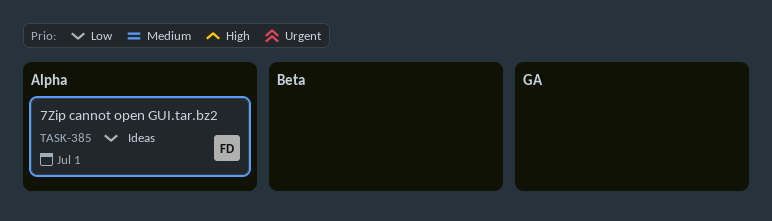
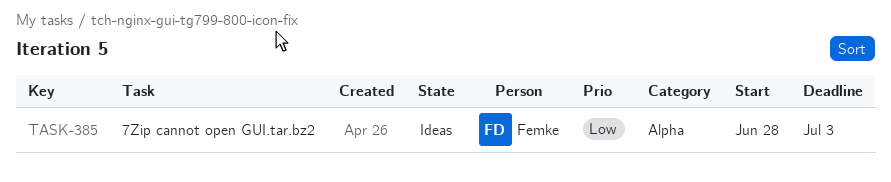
TASK-385, due: Jul 1 -> Jul 3

